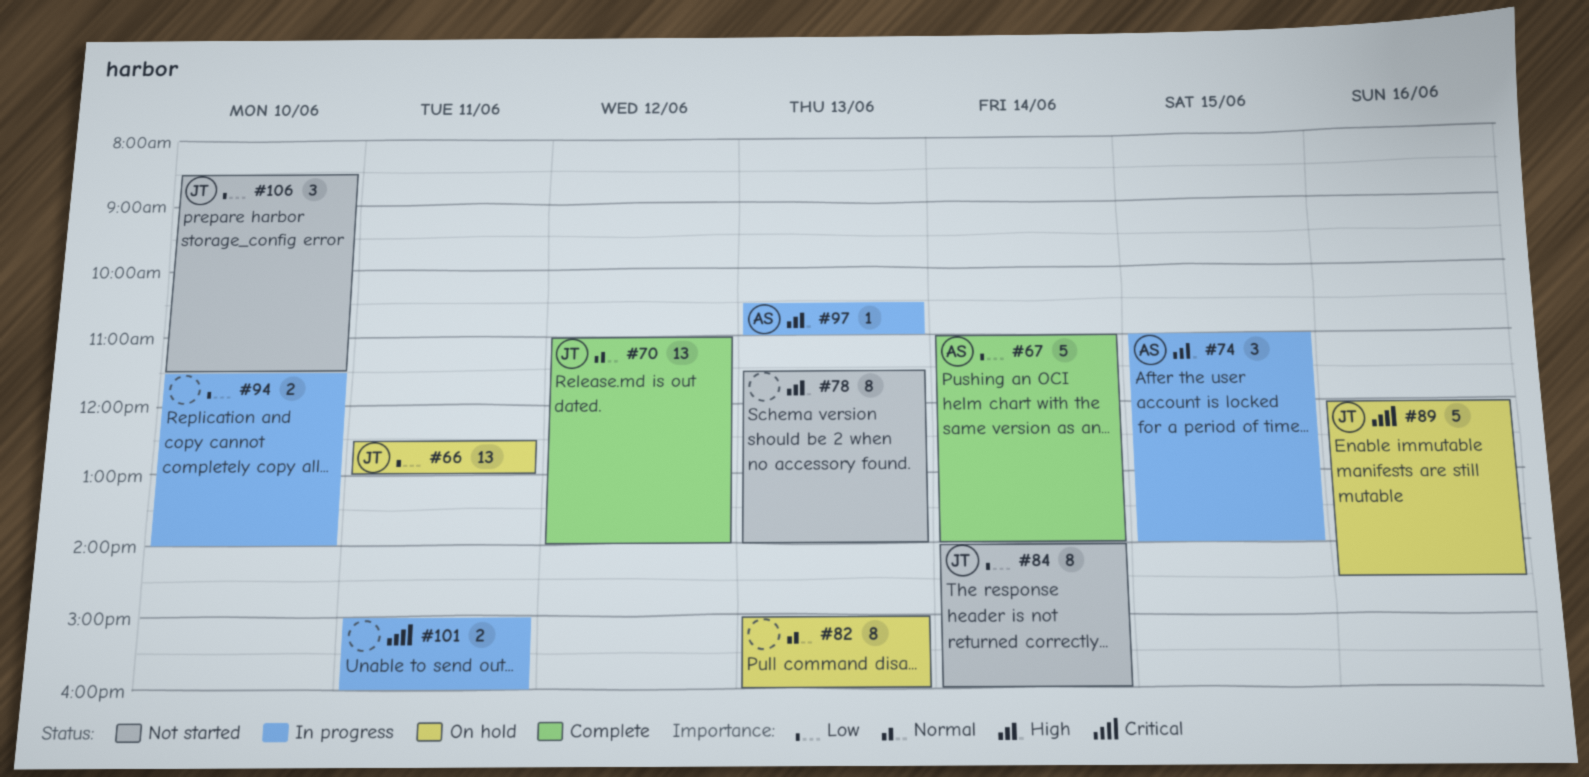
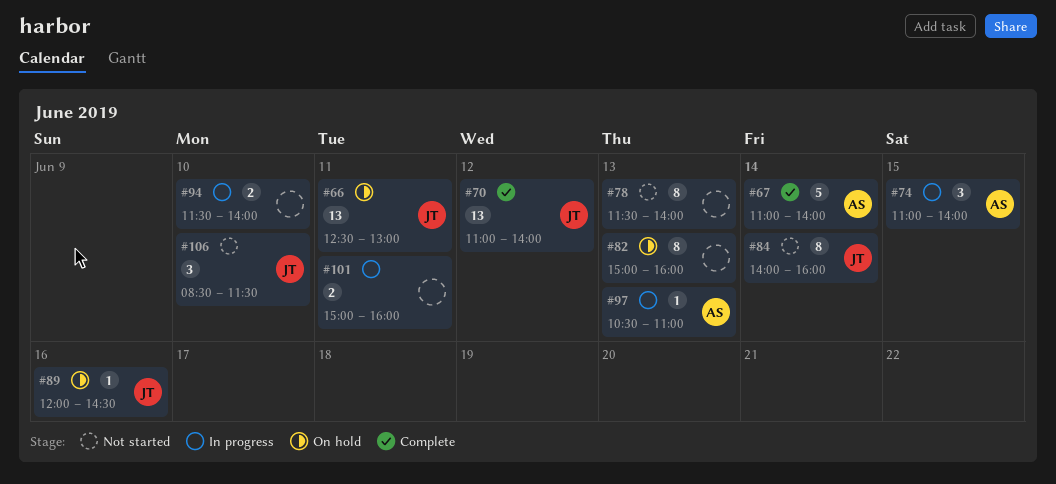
#89, estimate: 5 -> 1

